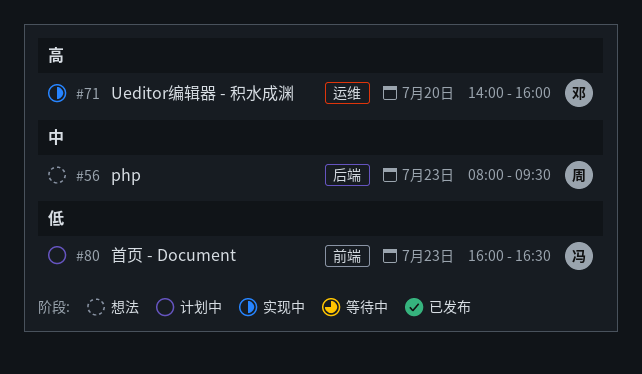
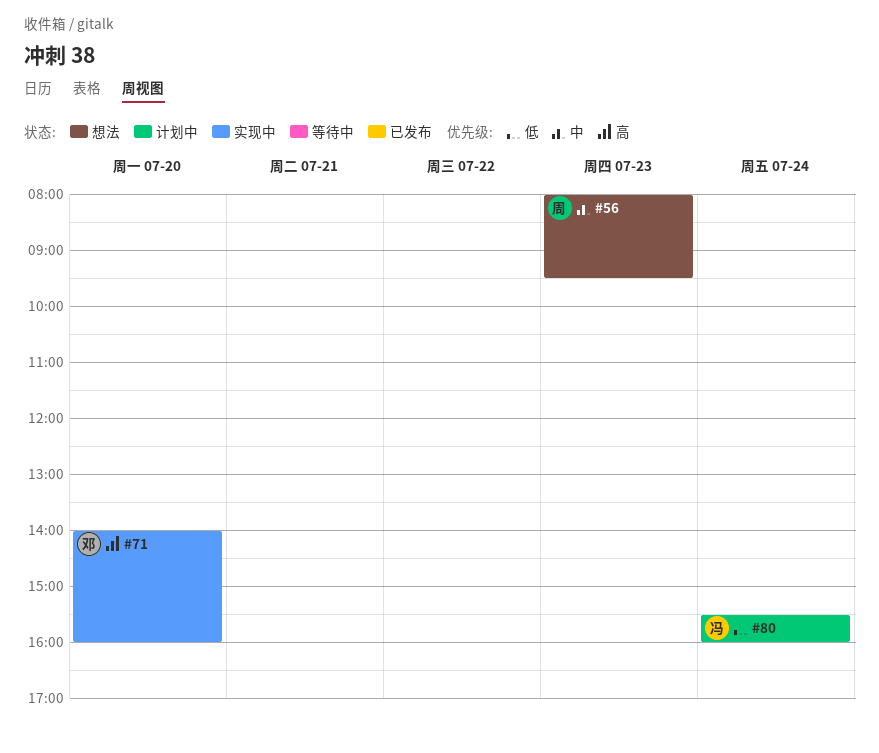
#80, day: Jul 23 -> Jul 24
#80, begins: 16:00 -> 15:30
#80, ends: 16:30 -> 16:00

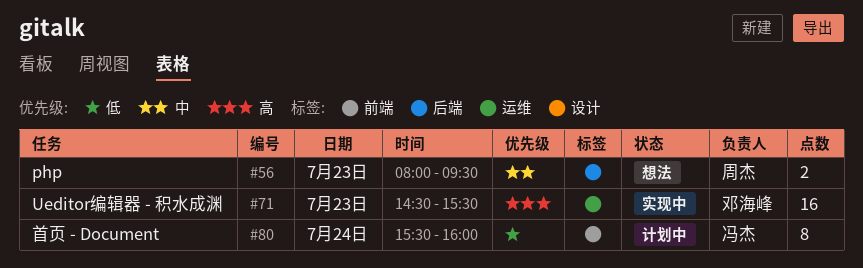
#71, day: Jul 20 -> Jul 23
#71, begins: 14:00 -> 14:30
#71, ends: 16:00 -> 15:30

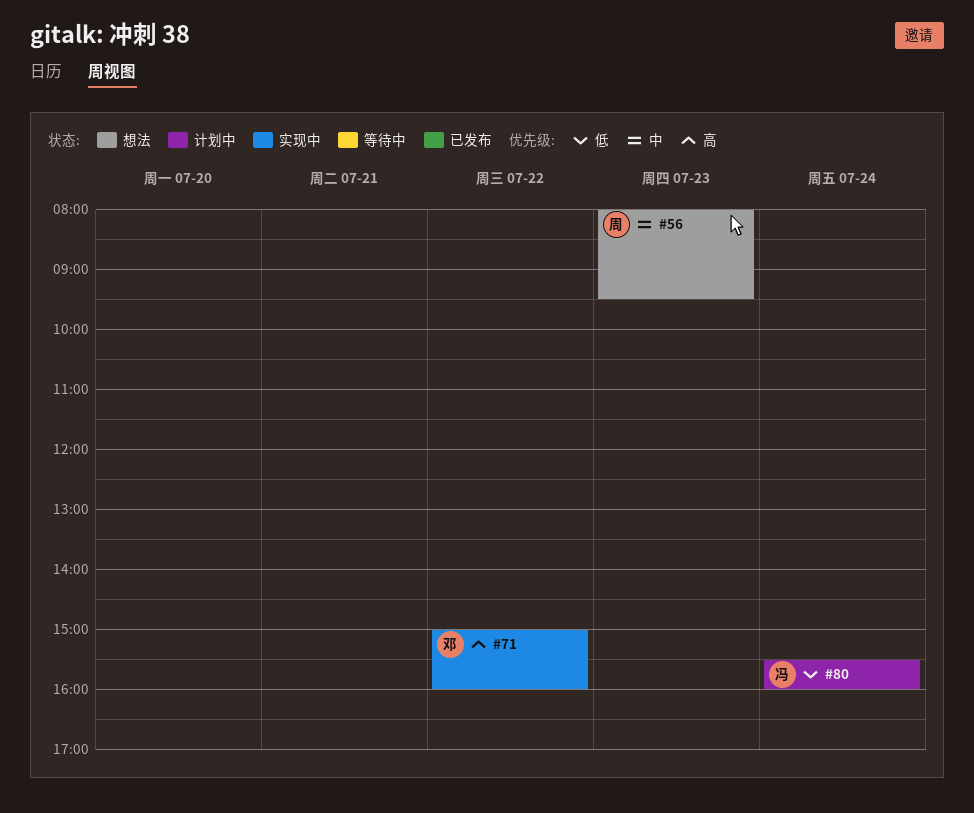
#71, day: Jul 23 -> Jul 22
#71, begins: 14:30 -> 15:00
#71, ends: 15:30 -> 16:00

